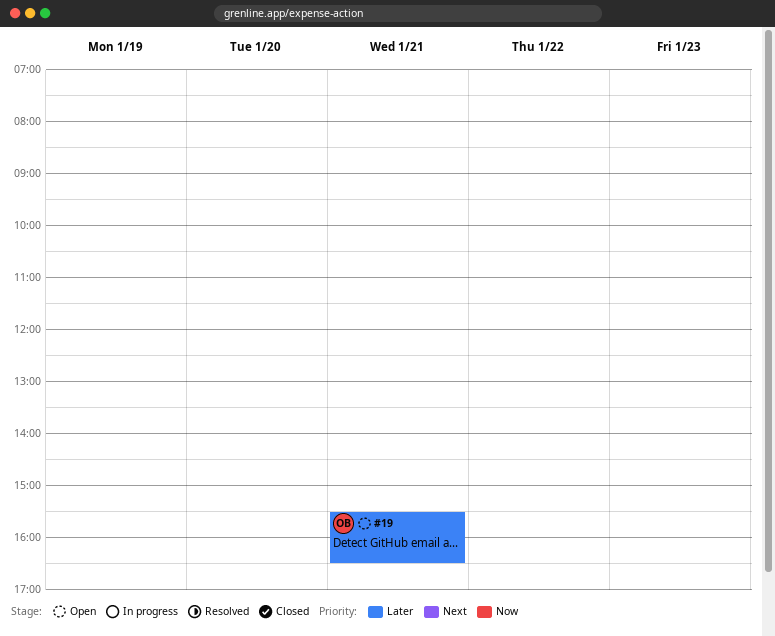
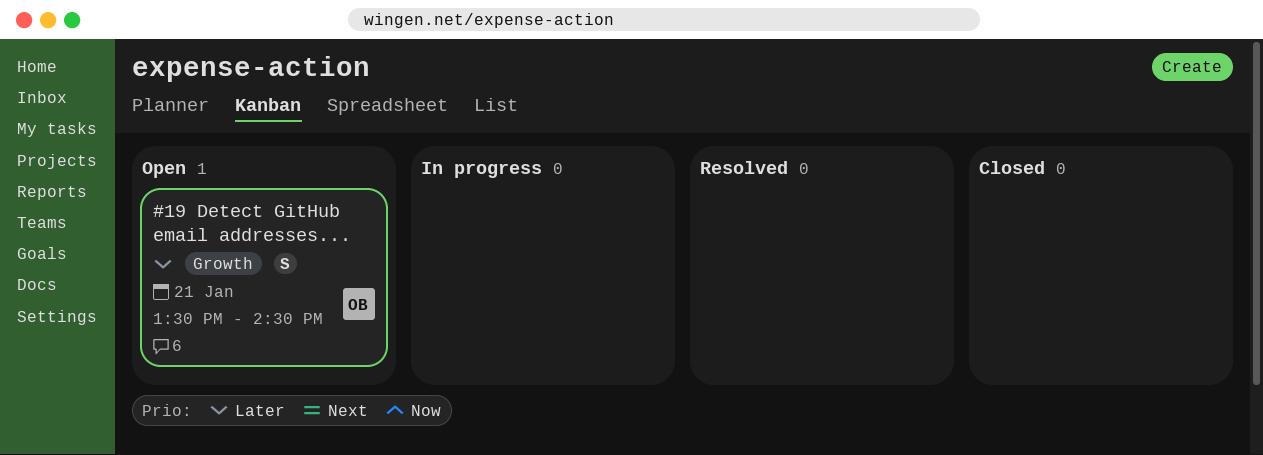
#19, begins: 15:30 -> 13:30
#19, ends: 16:30 -> 14:30

